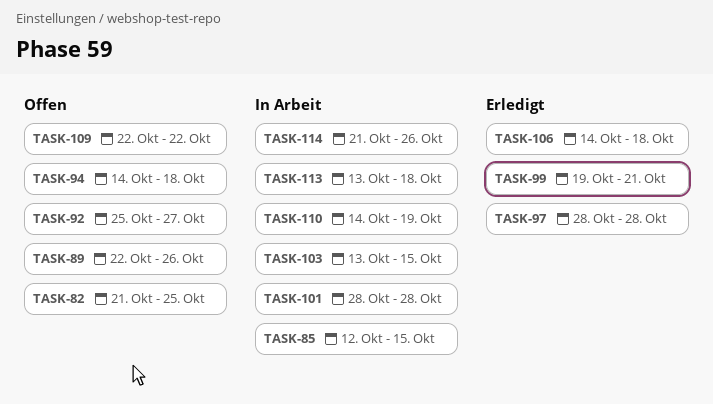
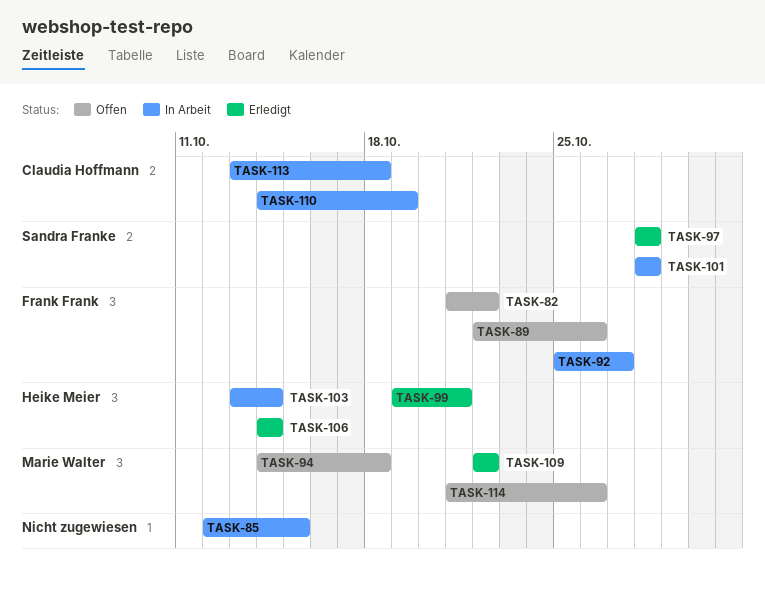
TASK-82, due: Oct 25 -> Oct 22
TASK-92, status: Offen -> In Arbeit
TASK-103, due: Oct 15 -> Oct 14
TASK-106, due: Oct 18 -> Oct 14
TASK-109, status: Offen -> Erledigt
TASK-114, status: In Arbeit -> Offen

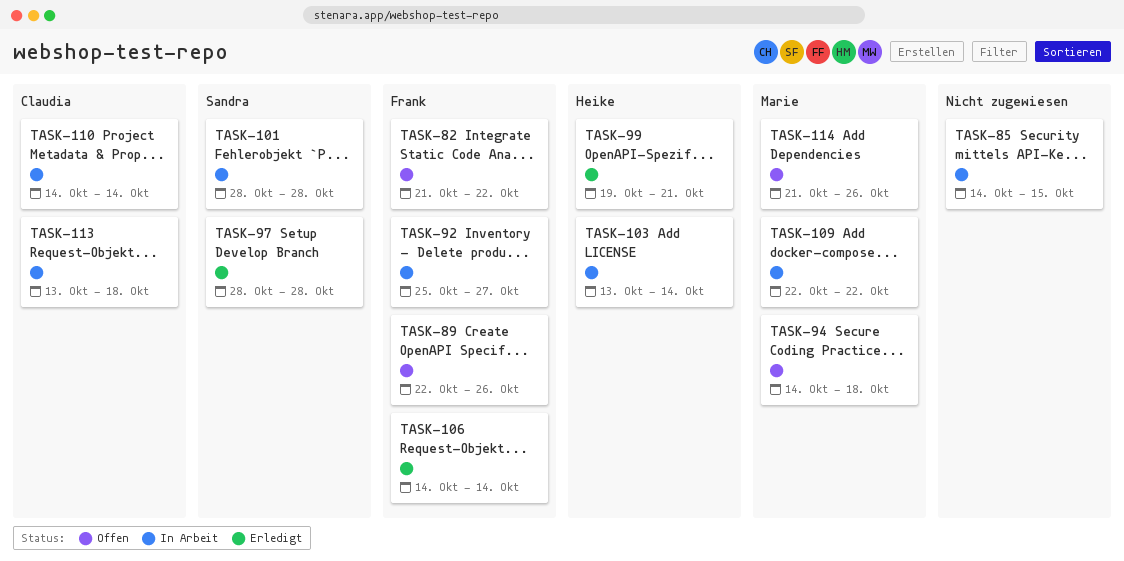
TASK-85, start: Oct 12 -> Oct 14
TASK-106, owner: Heike Meier -> Frank Frank
TASK-109, status: Erledigt -> In Arbeit
TASK-110, due: Oct 19 -> Oct 14

